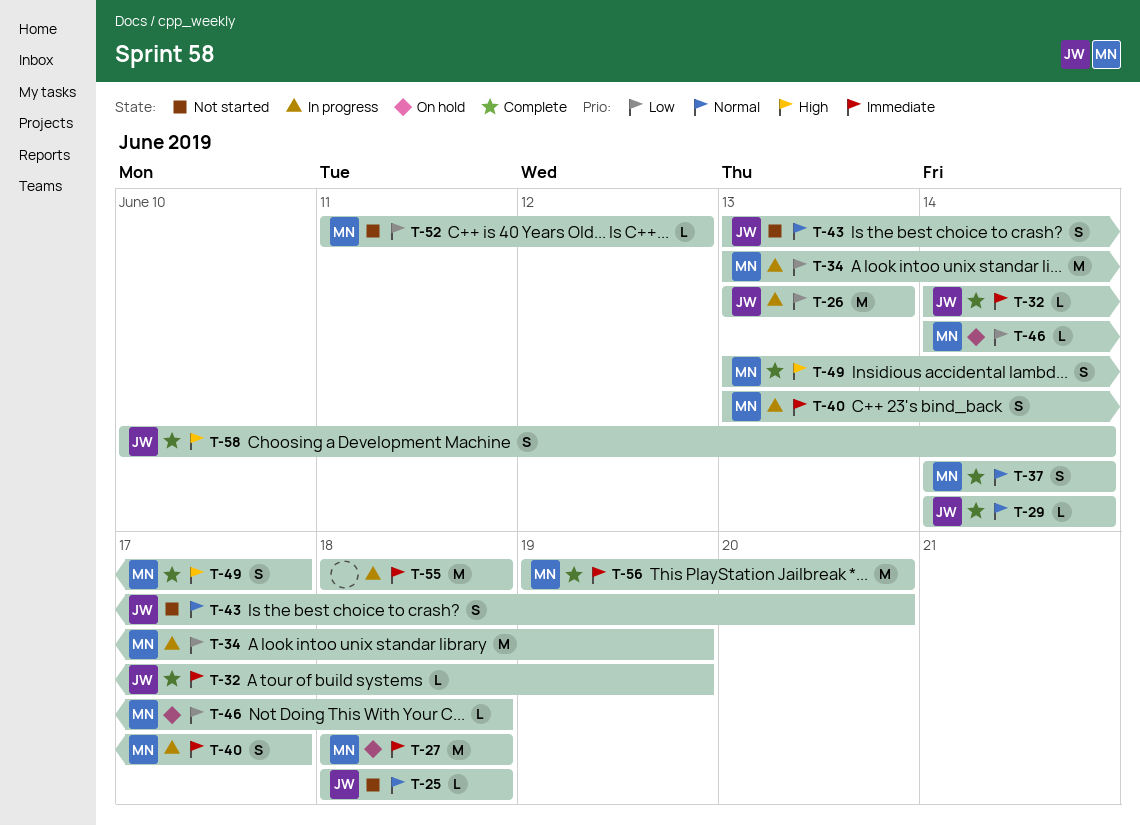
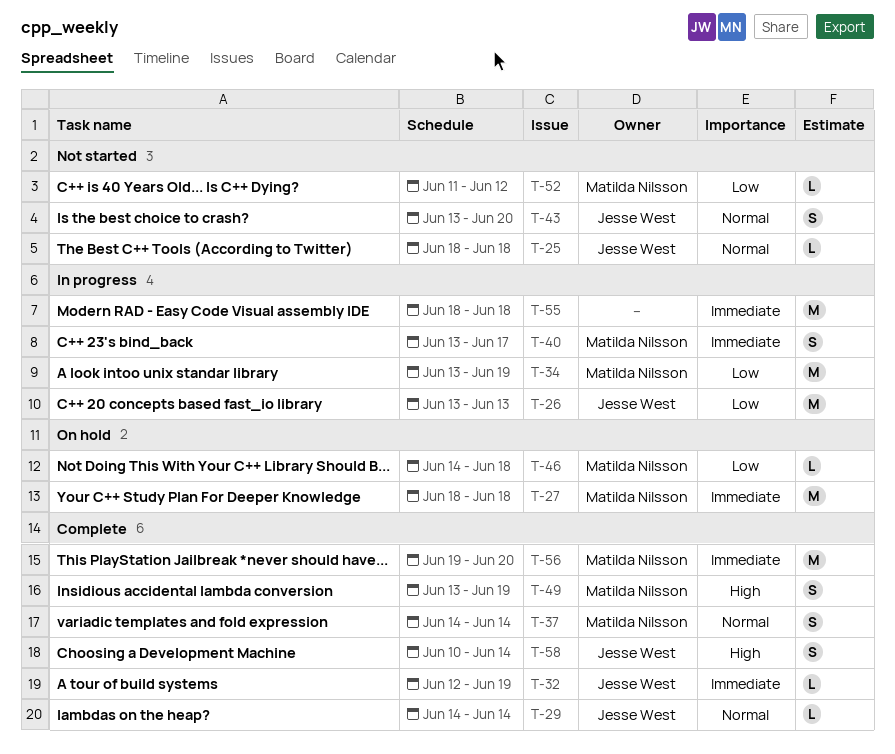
T-32, start: Jun 14 -> Jun 12
T-49, due: Jun 17 -> Jun 19

